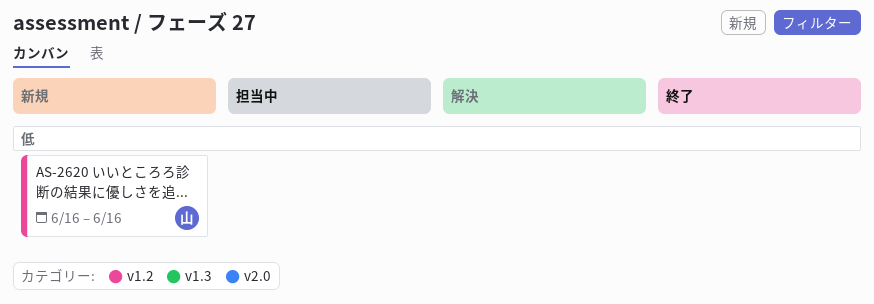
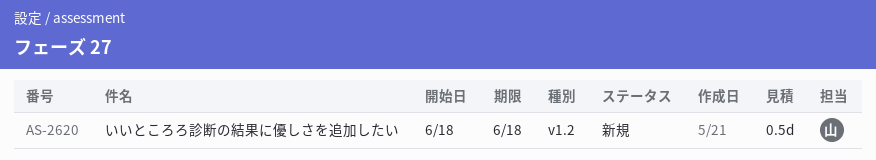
AS-2620, start: Jun 16 -> Jun 18
AS-2620, due: Jun 16 -> Jun 18

